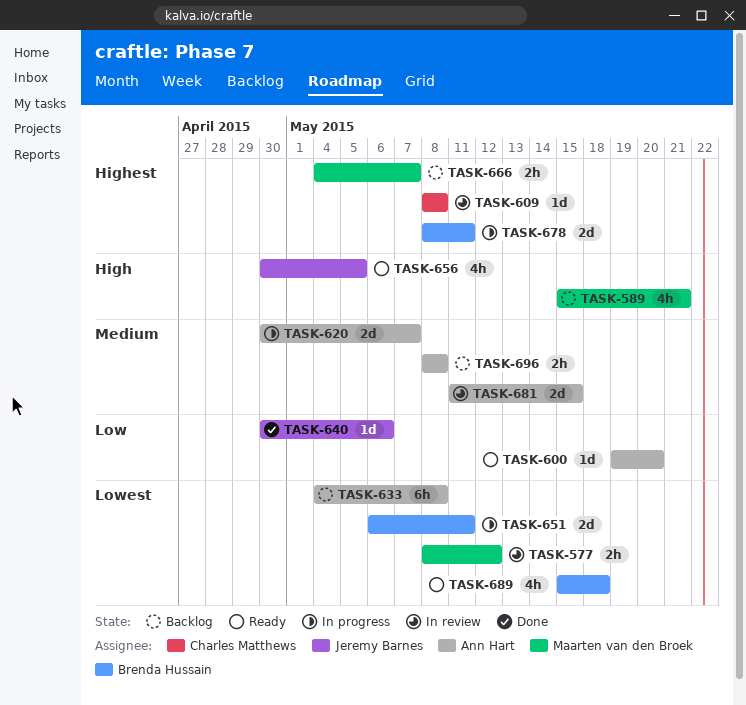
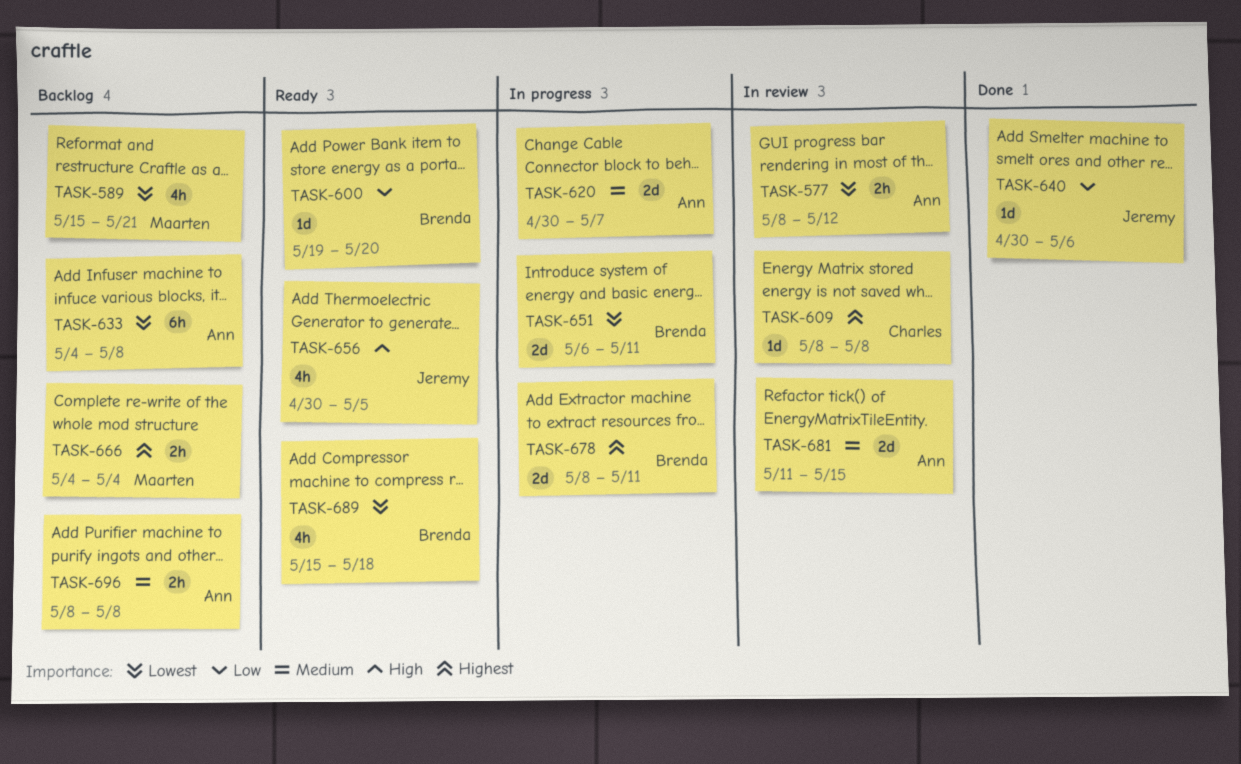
TASK-577, owner: Maarten van den Broek -> Ann Hart
TASK-589, priority: High -> Lowest
TASK-600, owner: Ann Hart -> Brenda Hussain
TASK-666, due: May 7 -> May 4

